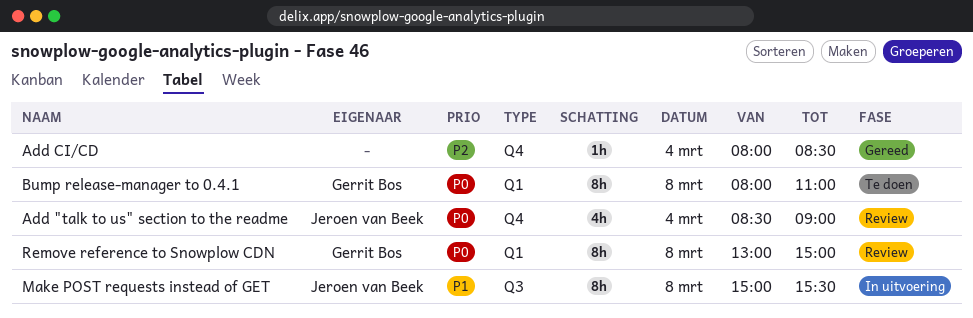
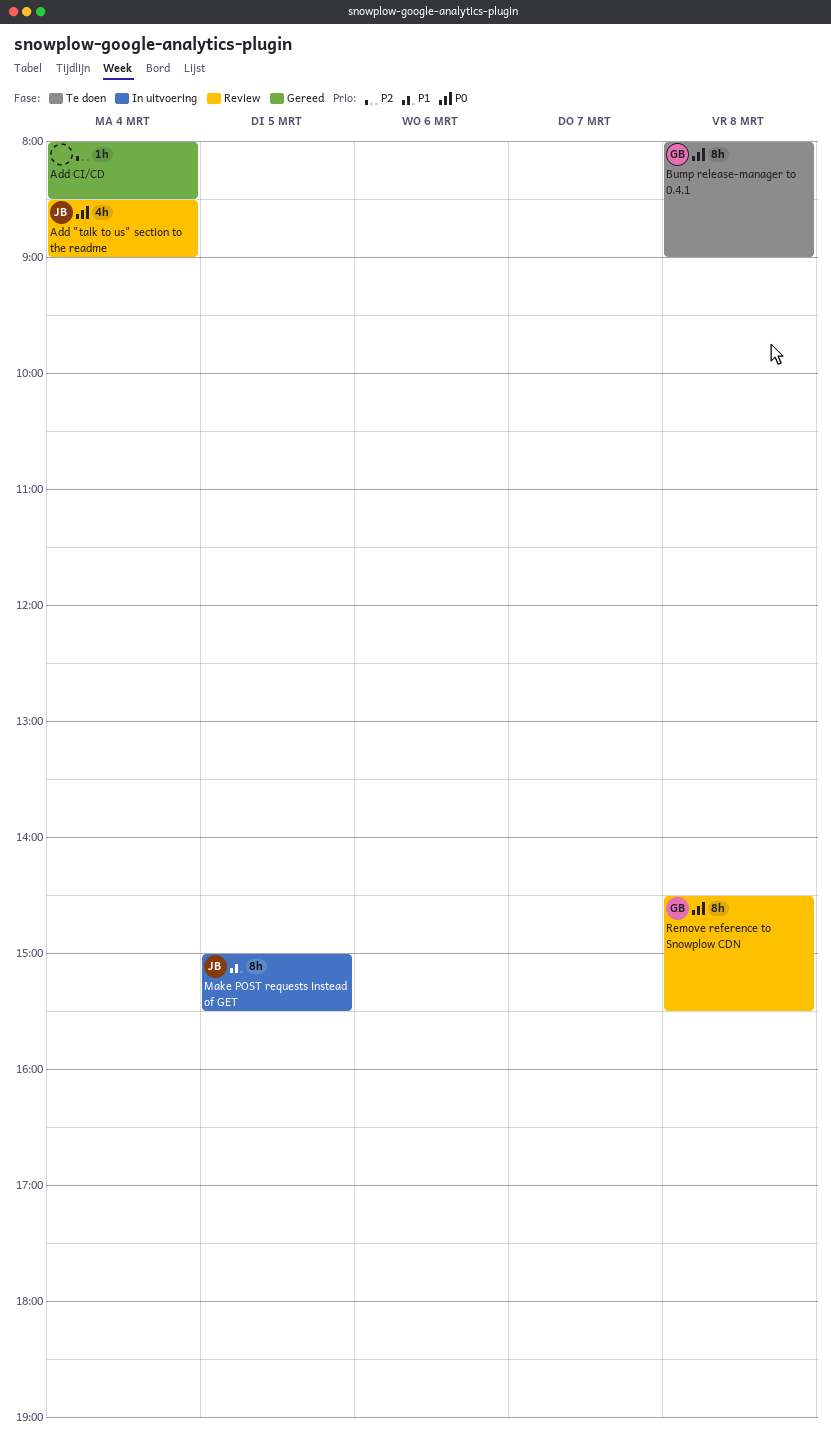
Bump release-manager to 0.4.1, ends: 11:00 -> 09:00
Make POST requests instead of GET, day: Mar 8 -> Mar 5
Remove reference to Snowplow CDN, begins: 13:00 -> 14:30
Remove reference to Snowplow CDN, ends: 15:00 -> 15:30

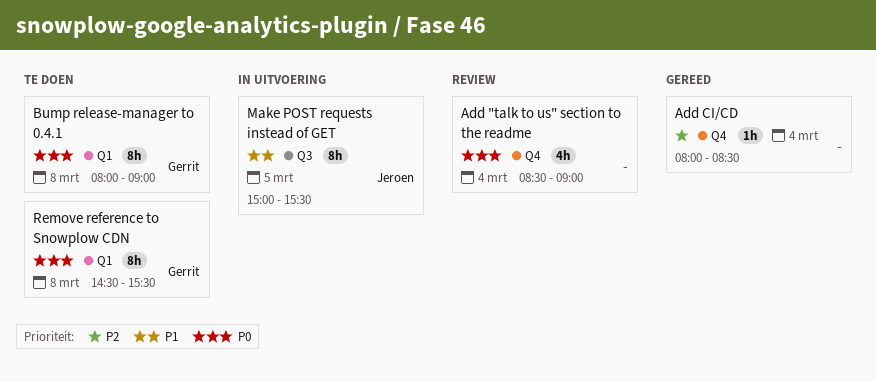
Add "talk to us" section to the readme, owner: Jeroen -> none
Remove reference to Snowplow CDN, status: Review -> Te doen

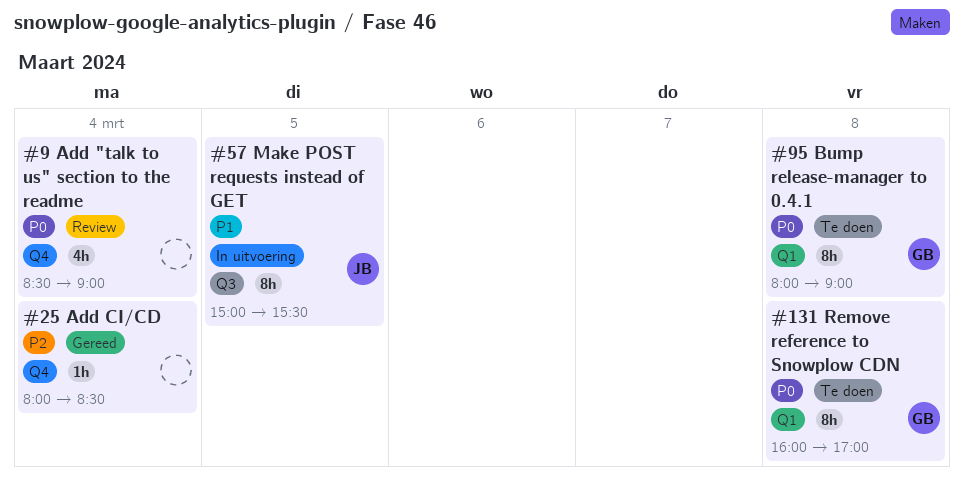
Remove reference to Snowplow CDN, begins: 14:30 -> 16:00
Remove reference to Snowplow CDN, ends: 15:30 -> 17:00

